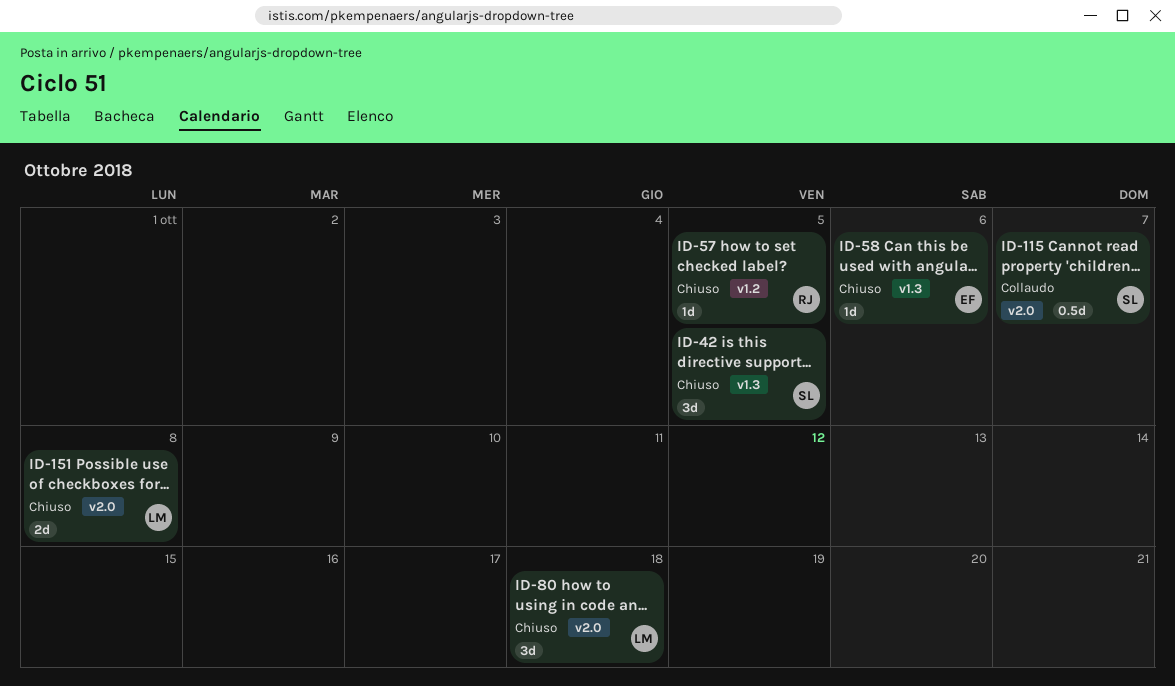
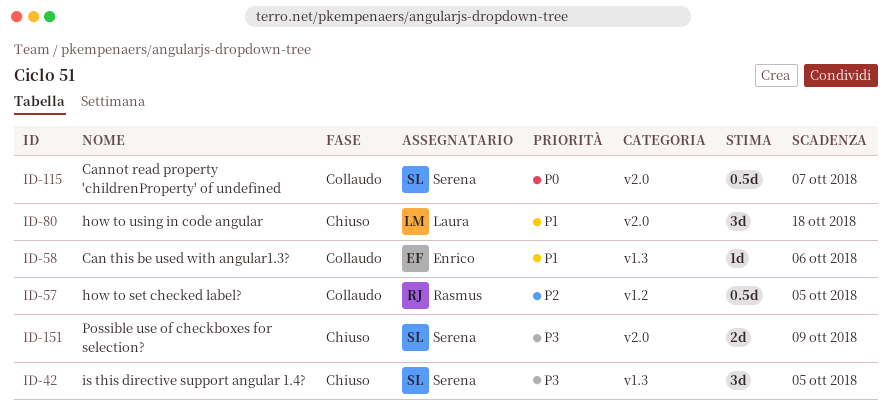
ID-57, status: Chiuso -> Collaudo
ID-57, estimate: 1d -> 0.5d
ID-58, status: Chiuso -> Collaudo
ID-151, owner: Laura -> Serena
ID-151, due: Oct 8 -> Oct 9

